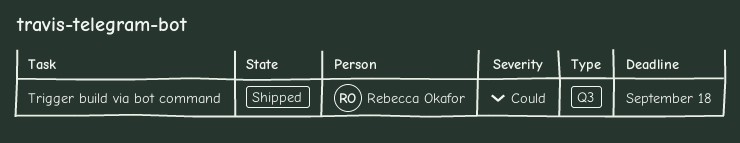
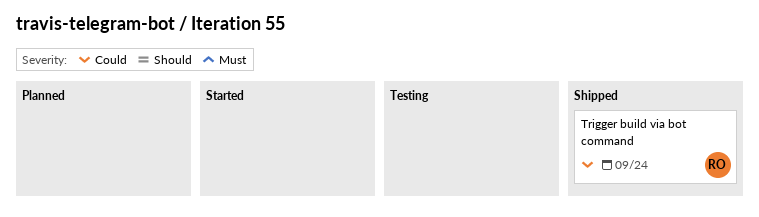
Trigger build via bot command, due: Sep 18 -> Sep 24

